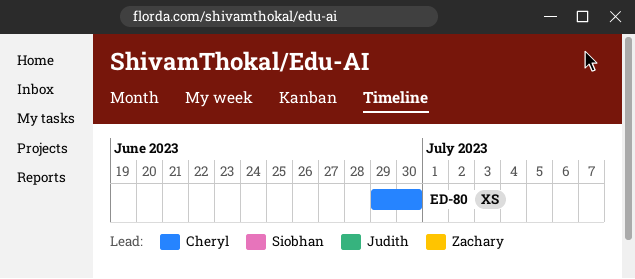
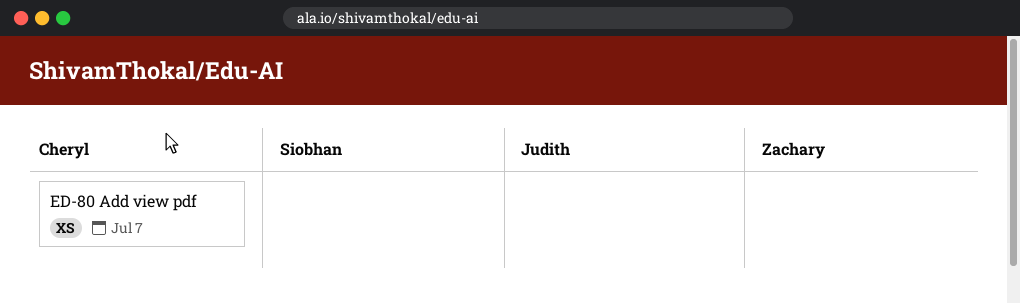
ED-80, due: Jun 30 -> Jul 7

